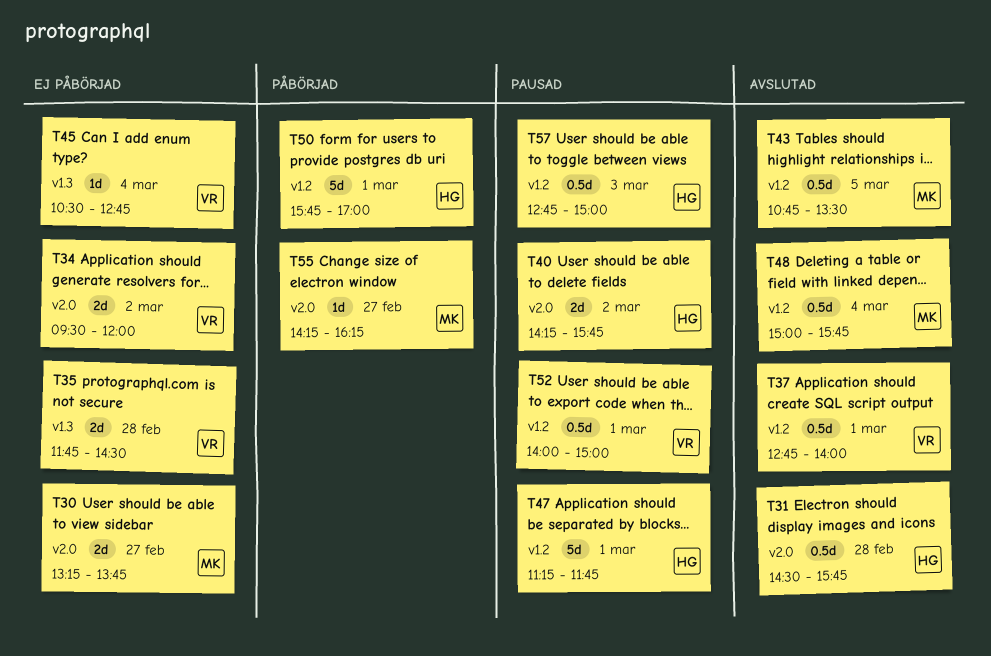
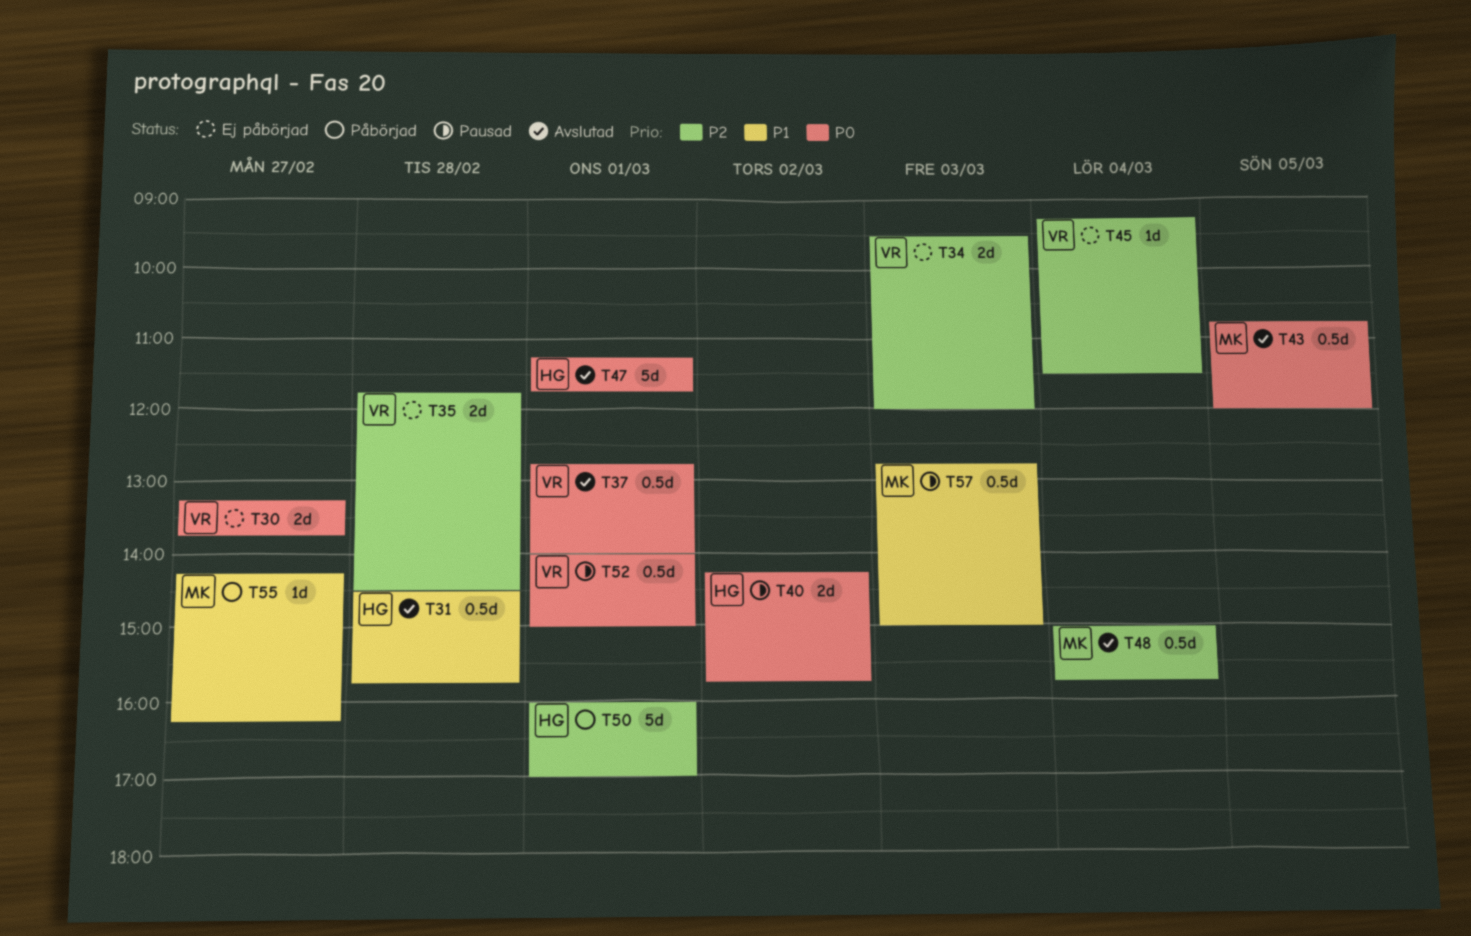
T30, owner: MK -> VR
T34, day: Mar 2 -> Mar 3
T43, ends: 13:30 -> 12:00
T45, begins: 10:30 -> 09:15
T45, ends: 12:45 -> 11:30
T47, status: Pausad -> Avslutad
T50, begins: 15:45 -> 16:00
T57, owner: HG -> MK

